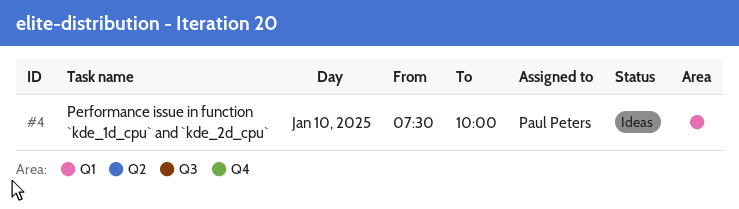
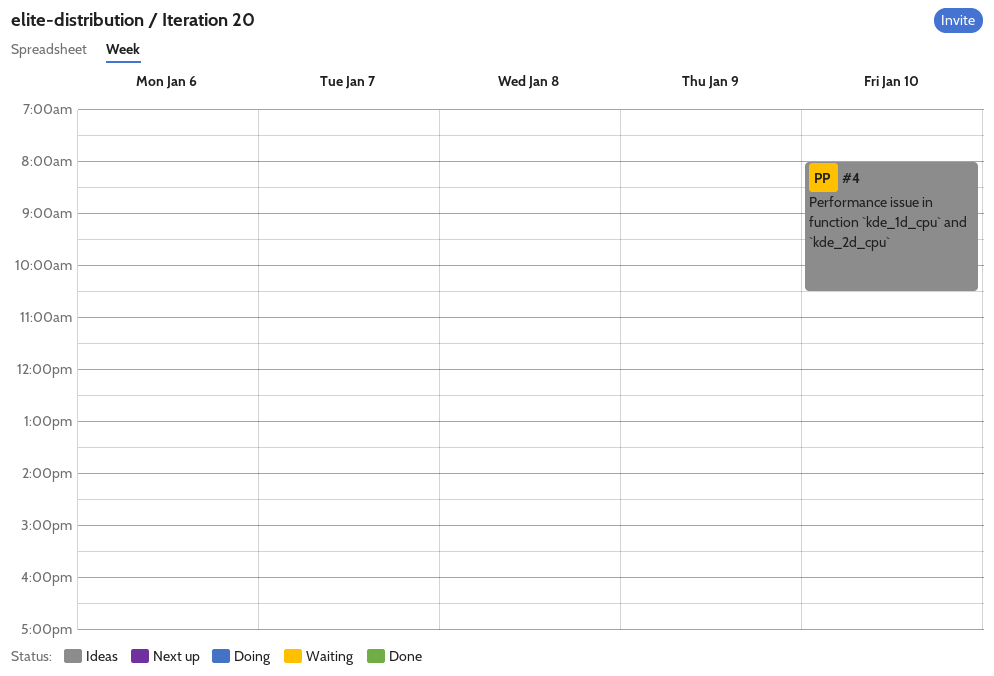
#4, begins: 07:30 -> 08:00
#4, ends: 10:00 -> 10:30

